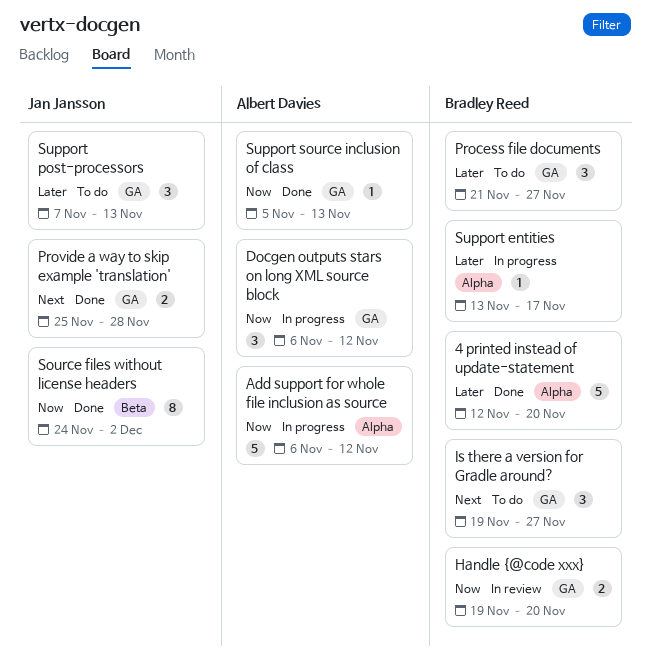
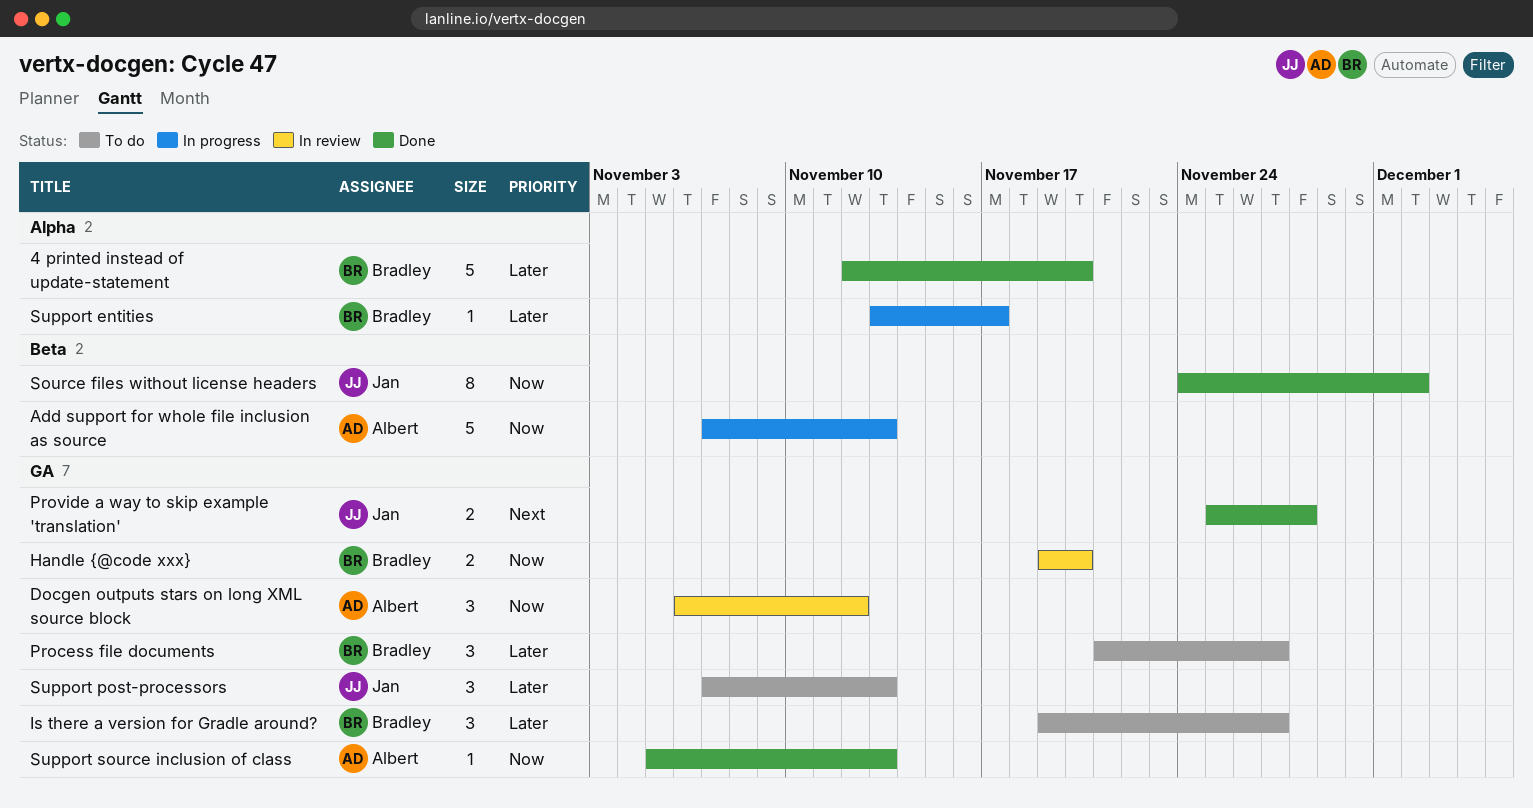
Add support for whole file inclusion as source, label: Alpha -> Beta
Add support for whole file inclusion as source, start: Nov 6 -> Nov 7
Add support for whole file inclusion as source, due: Nov 12 -> Nov 13
Docgen outputs stars on long XML source block, status: In progress -> In review
Is there a version for Gradle around?, priority: Next -> Later

